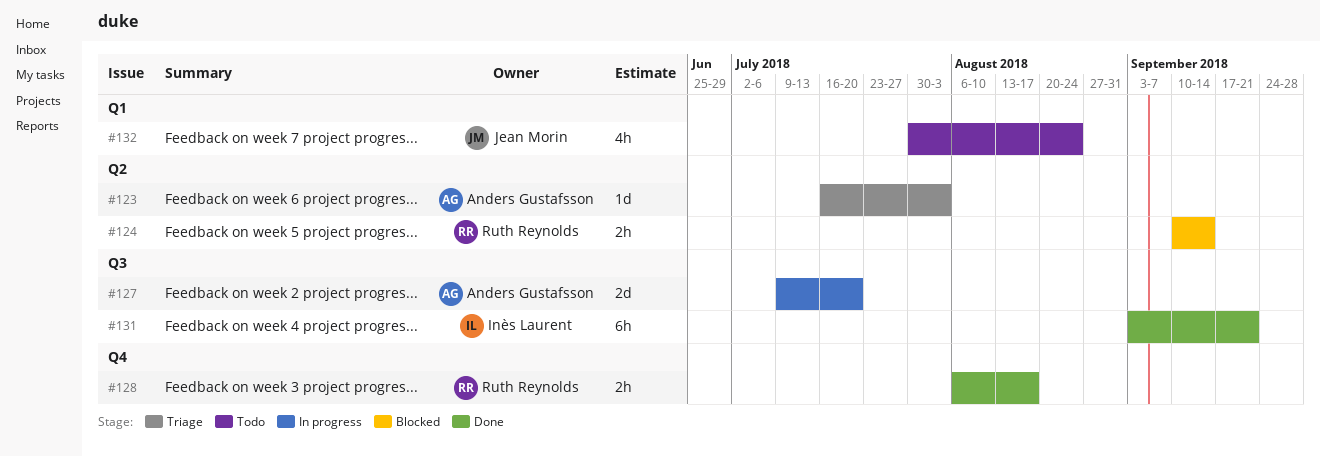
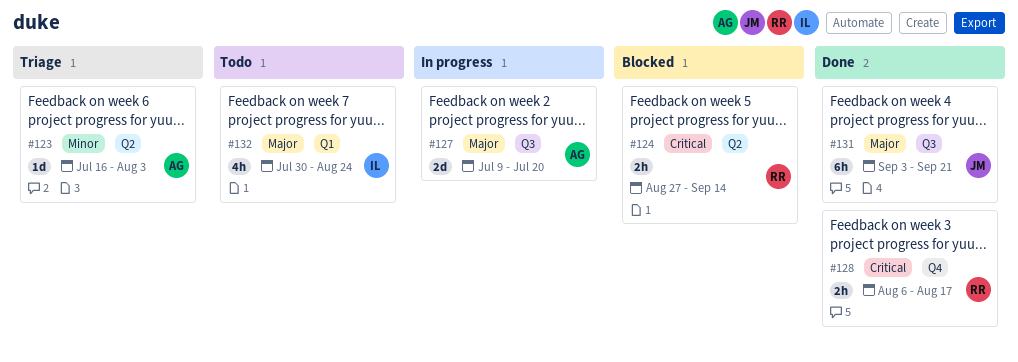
#124, start: Sep 10 -> Aug 27
#131, owner: Inès Laurent -> Jean Morin
#132, owner: Jean Morin -> Inès Laurent

